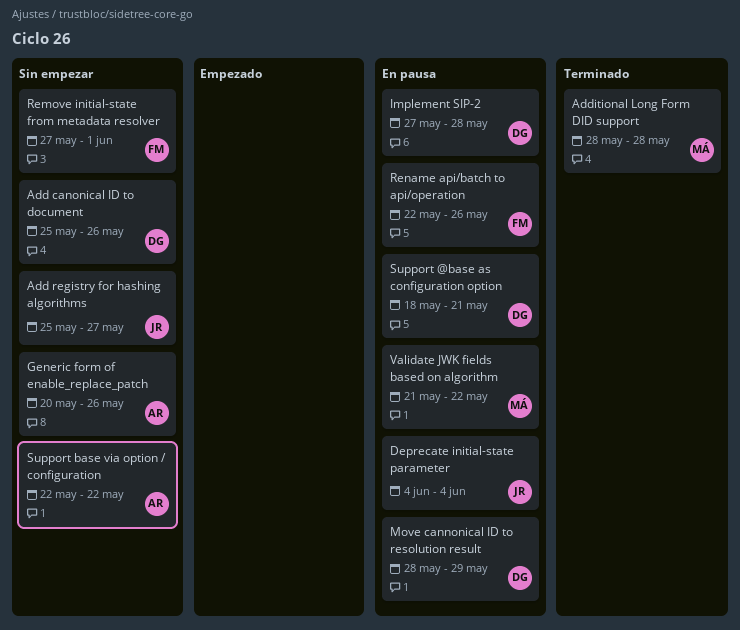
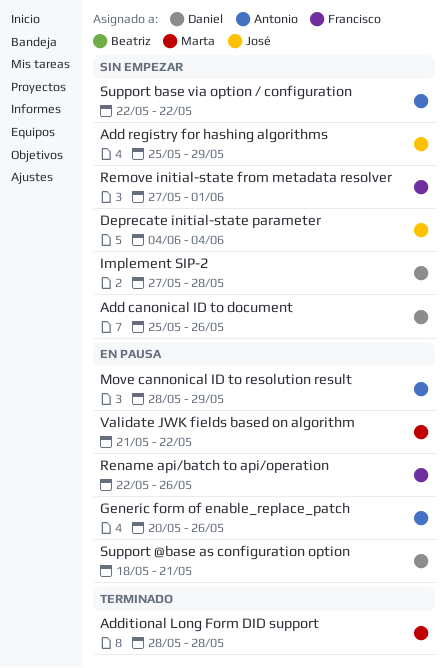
Add registry for hashing algorithms, due: May 27 -> May 29
Deprecate initial-state parameter, status: En pausa -> Sin empezar
Generic form of enable_replace_patch, status: Sin empezar -> En pausa
Implement SIP-2, status: En pausa -> Sin empezar
Move cannonical ID to resolution result, owner: Daniel -> Antonio

